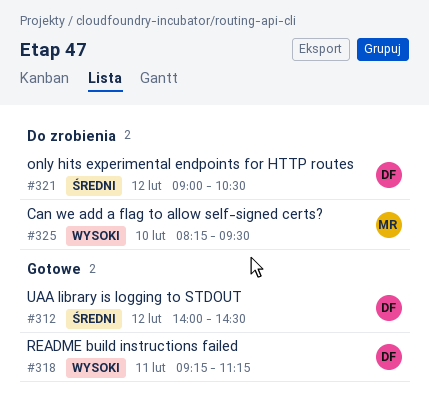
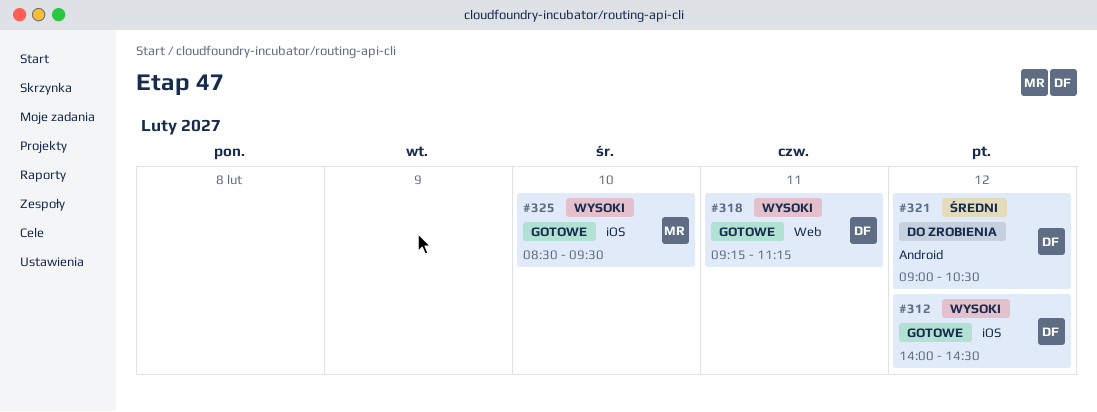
#312, priority: Średni -> Wysoki
#325, status: Do zrobienia -> Gotowe
#325, begins: 08:15 -> 08:30

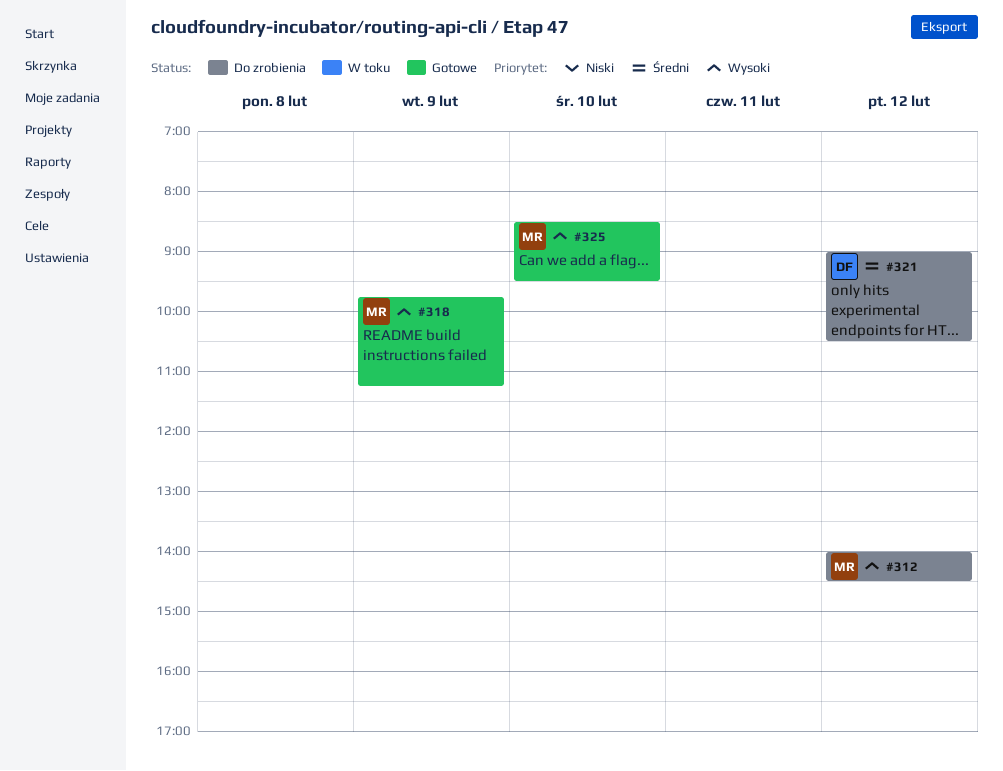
#312, status: Gotowe -> Do zrobienia
#312, owner: DF -> MR
#318, owner: DF -> MR
#318, day: Feb 11 -> Feb 9
#318, begins: 09:15 -> 09:45

